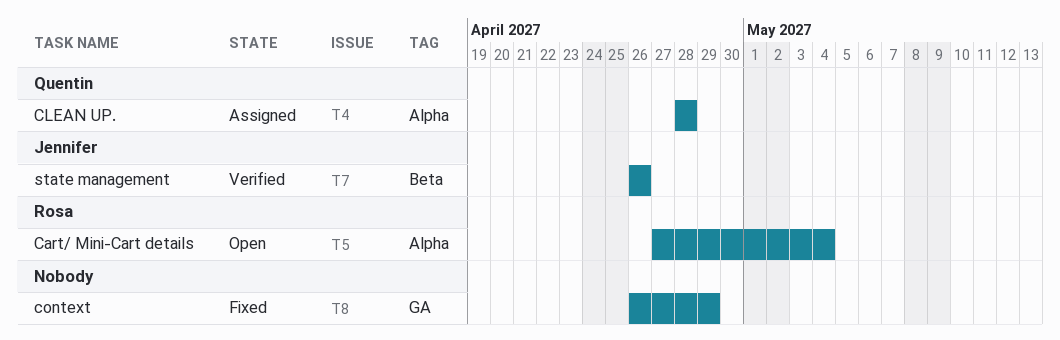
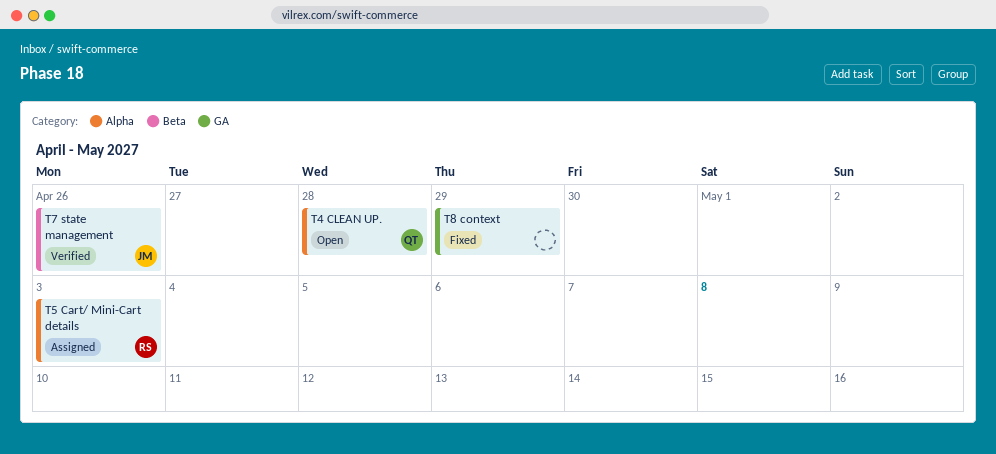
T4, status: Assigned -> Open
T5, status: Open -> Assigned
T5, due: May 4 -> May 3

